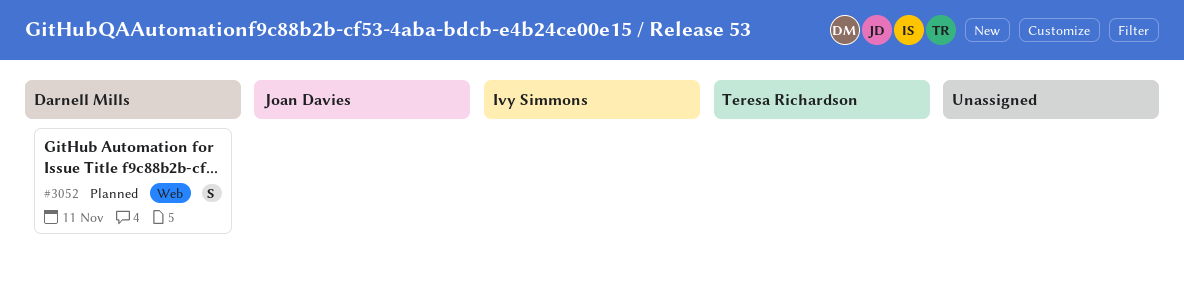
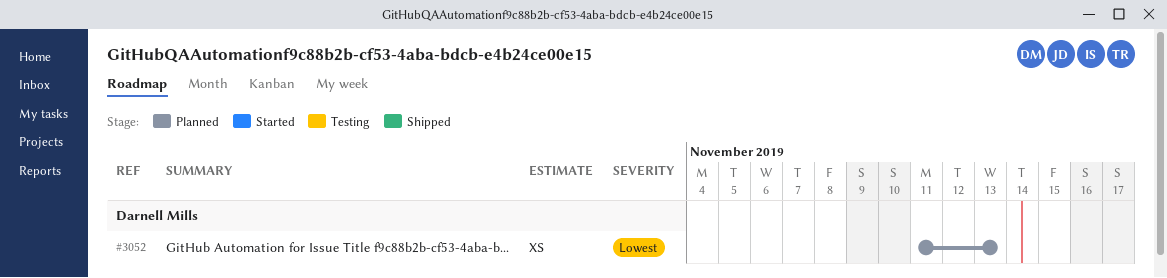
#3052, estimate: S -> XS
#3052, due: Nov 11 -> Nov 13

